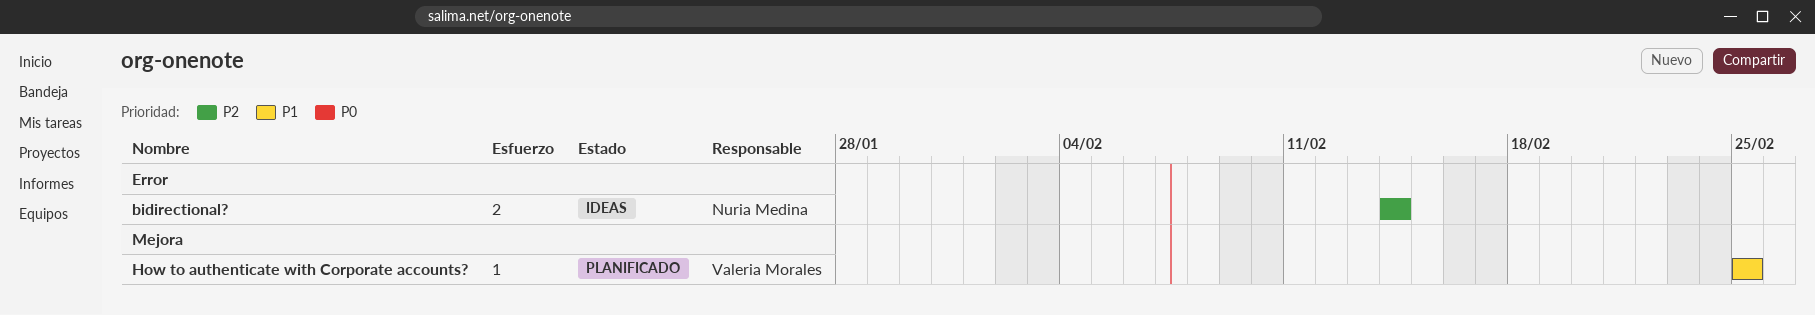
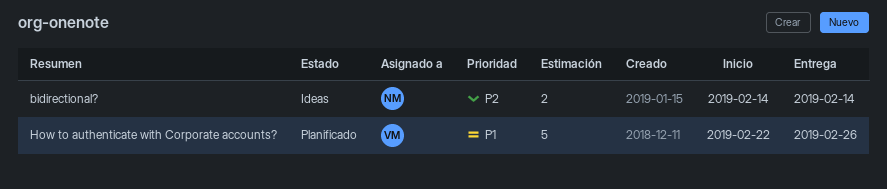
How to authenticate with Corporate accounts?, estimate: 1 -> 5
How to authenticate with Corporate accounts?, start: Feb 25 -> Feb 22
How to authenticate with Corporate accounts?, due: Feb 25 -> Feb 26

